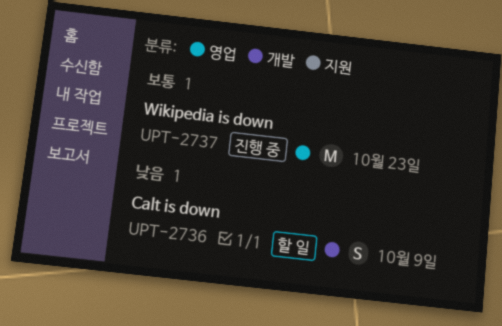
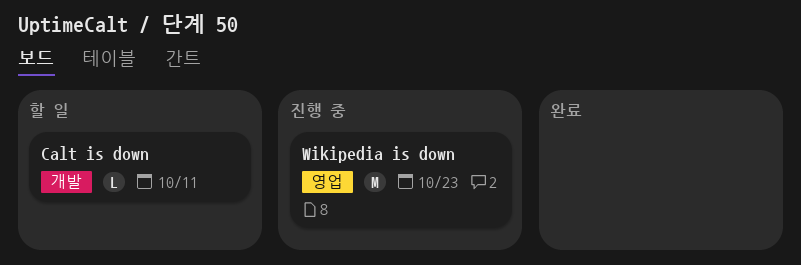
Calt is down, estimate: S -> L
Calt is down, due: Oct 9 -> Oct 11

